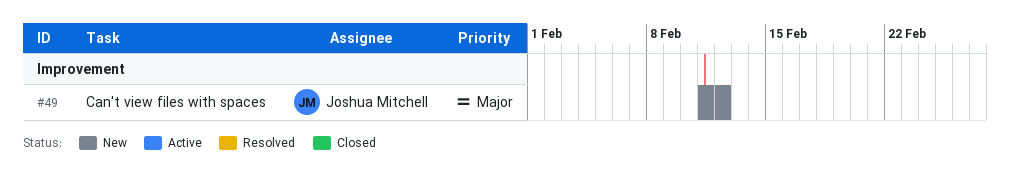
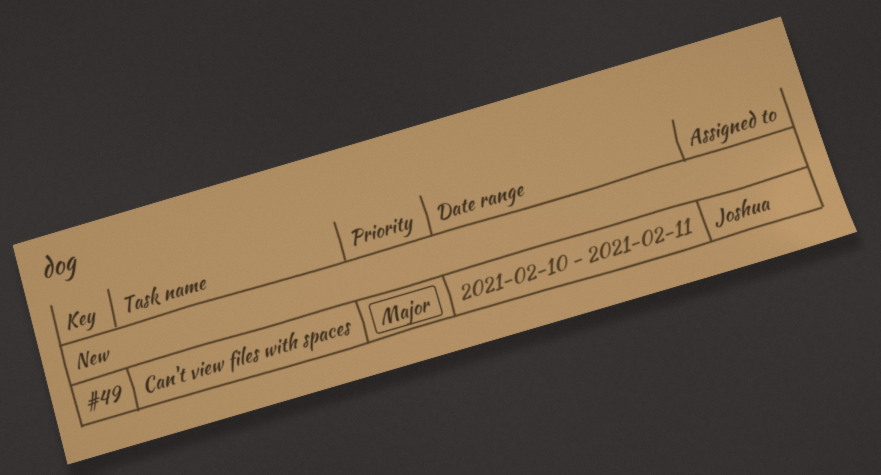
#49, start: Feb 11 -> Feb 10
#49, due: Feb 12 -> Feb 11

